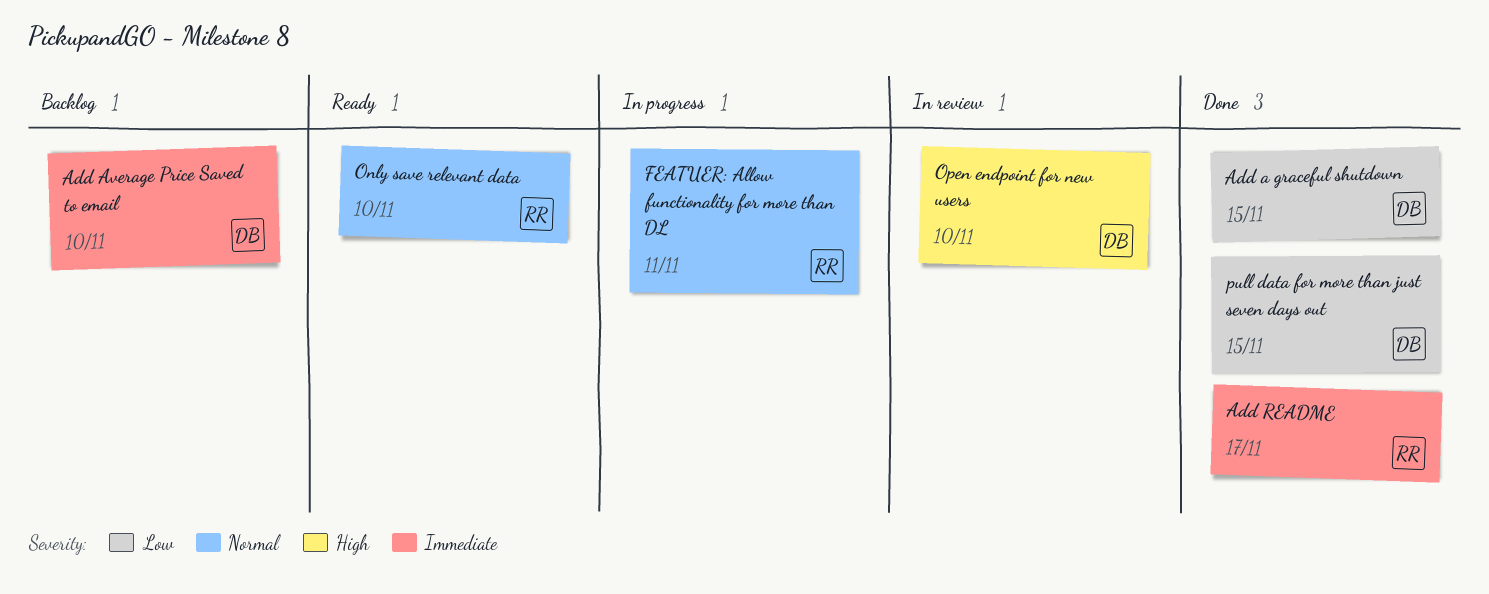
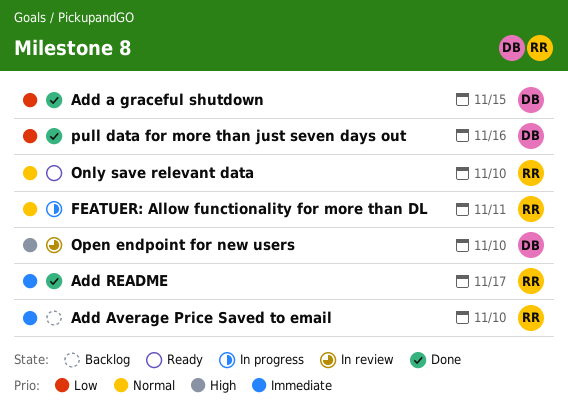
Add Average Price Saved to email, owner: DB -> RR
pull data for more than just seven days out, due: Nov 15 -> Nov 16

